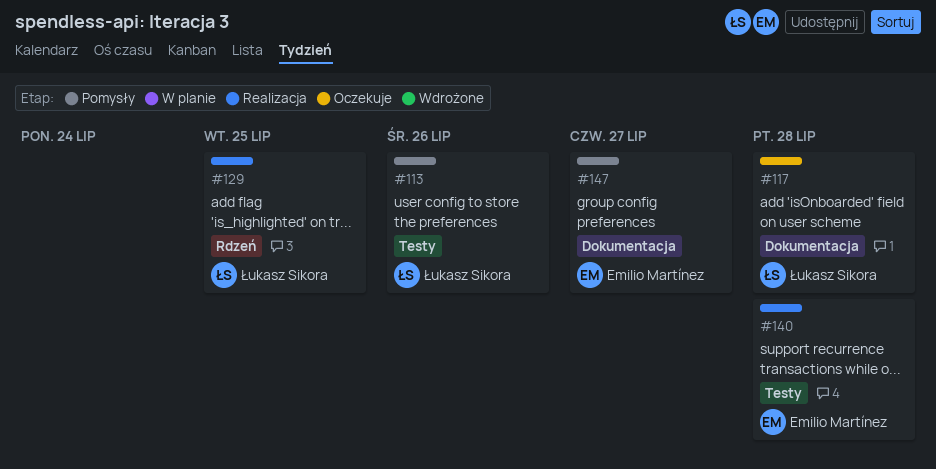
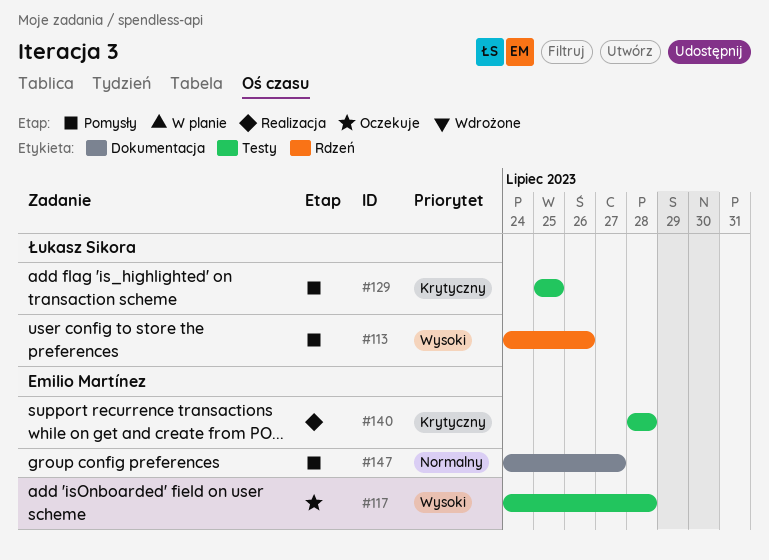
#113, label: Testy -> Rdzeń
#117, owner: Łukasz Sikora -> Emilio Martínez
#117, label: Dokumentacja -> Testy
#129, status: Realizacja -> Pomysły
#129, label: Rdzeń -> Testy

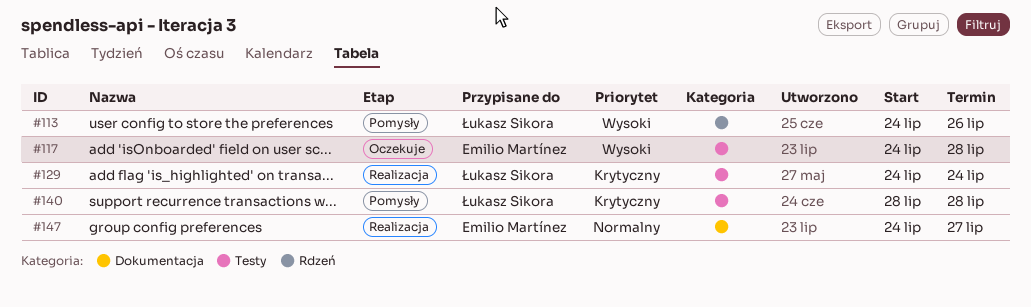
#129, status: Pomysły -> Realizacja
#129, start: Jul 25 -> Jul 24
#129, due: Jul 25 -> Jul 24
#140, status: Realizacja -> Pomysły
#140, owner: Emilio Martínez -> Łukasz Sikora
#147, status: Pomysły -> Realizacja

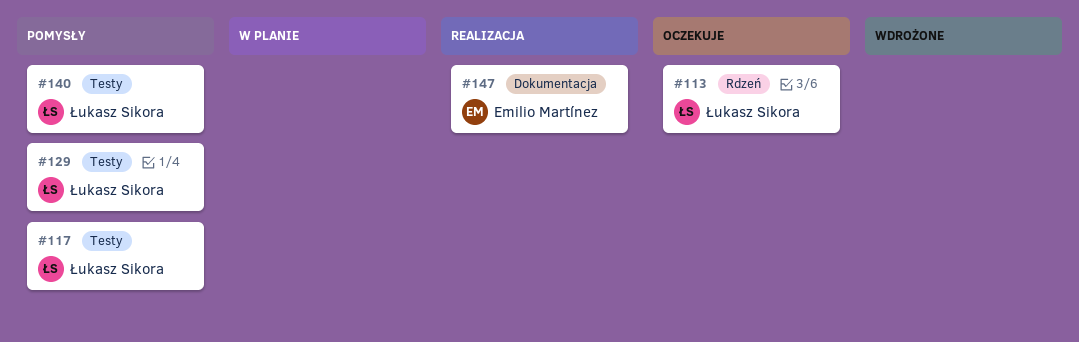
#113, status: Pomysły -> Oczekuje
#117, status: Oczekuje -> Pomysły
#117, owner: Emilio Martínez -> Łukasz Sikora
#129, status: Realizacja -> Pomysły

